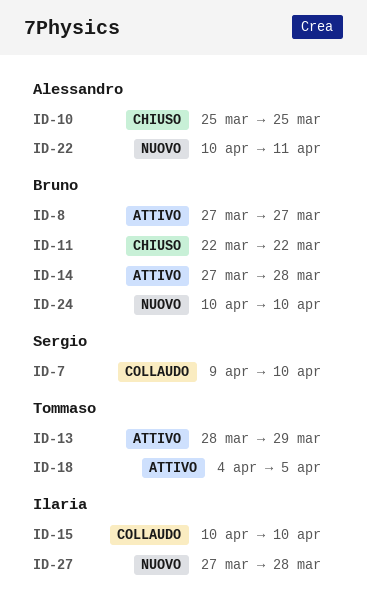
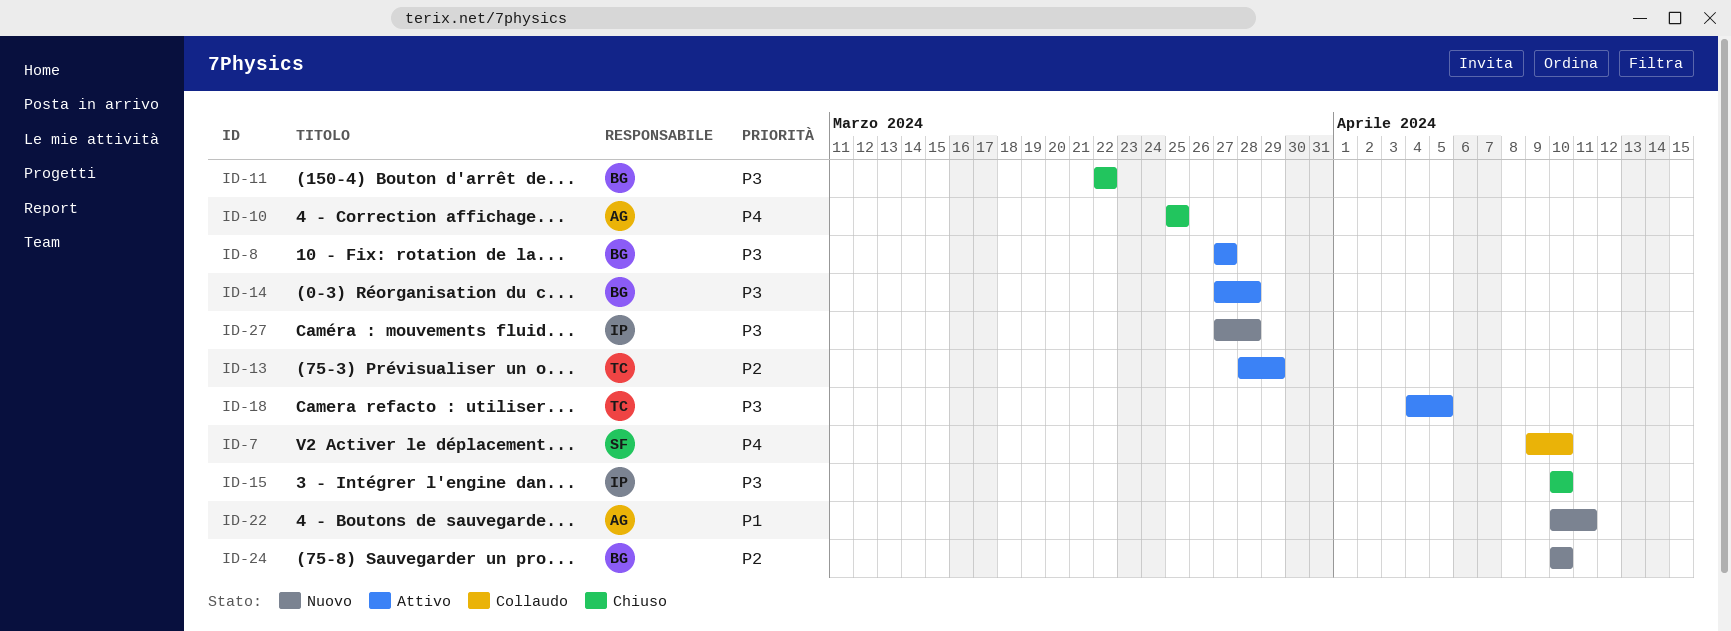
ID-15, status: Collaudo -> Chiuso

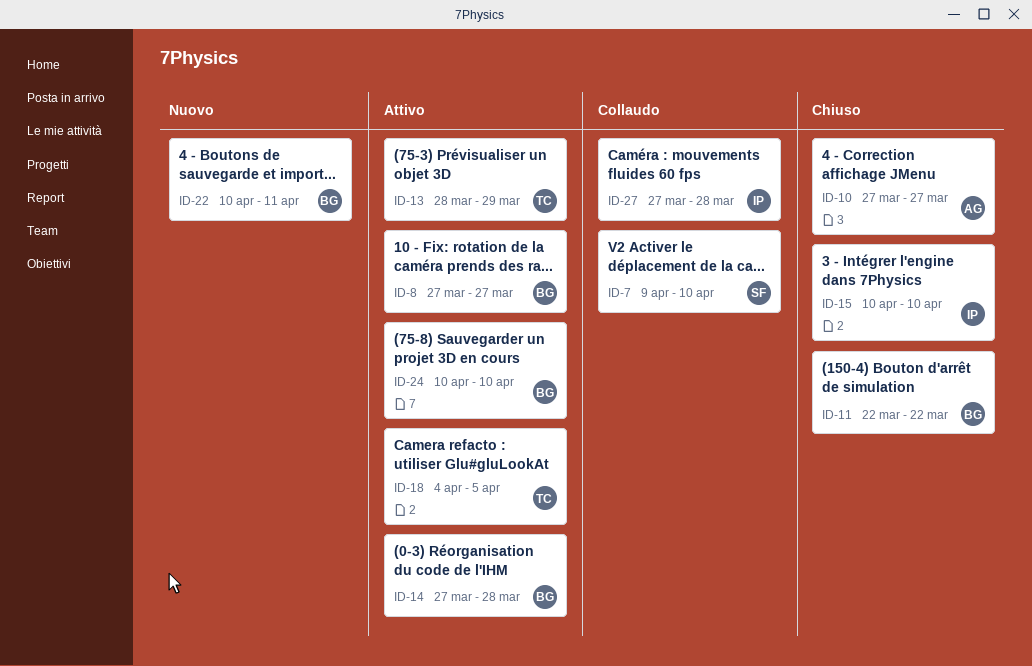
ID-10, start: Mar 25 -> Mar 27
ID-10, due: Mar 25 -> Mar 27
ID-22, owner: AG -> BG
ID-24, status: Nuovo -> Attivo
ID-27, status: Nuovo -> Collaudo

